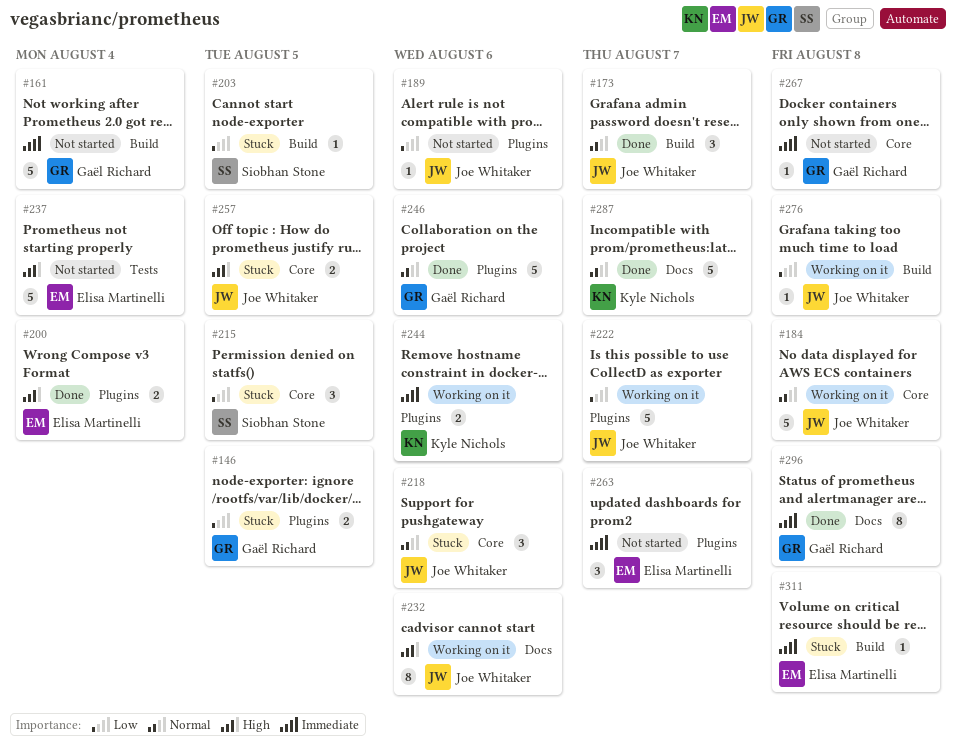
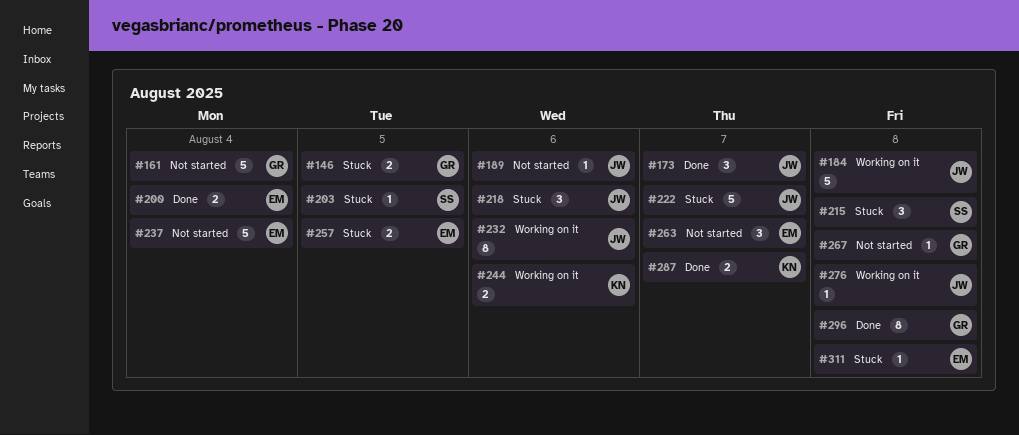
#215, due: Aug 5 -> Aug 8
#222, status: Working on it -> Stuck
#246: present -> none
#257, owner: Joe Whitaker -> Elisa Martinelli
#287, estimate: 5 -> 2

